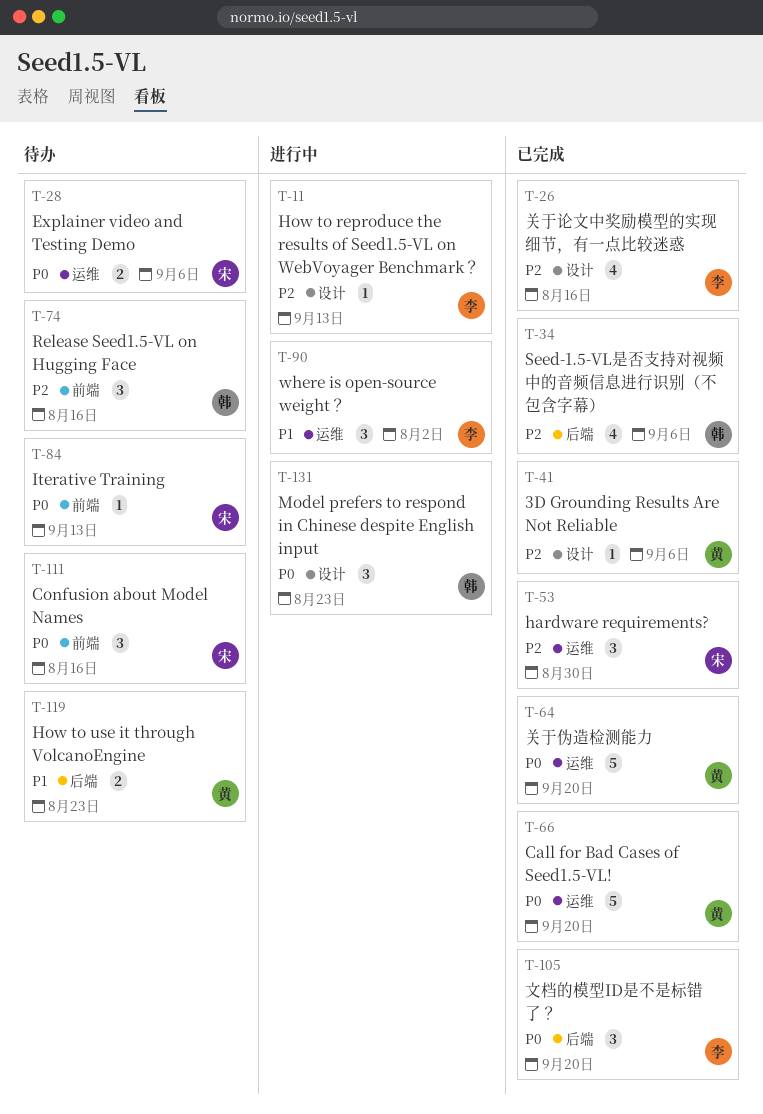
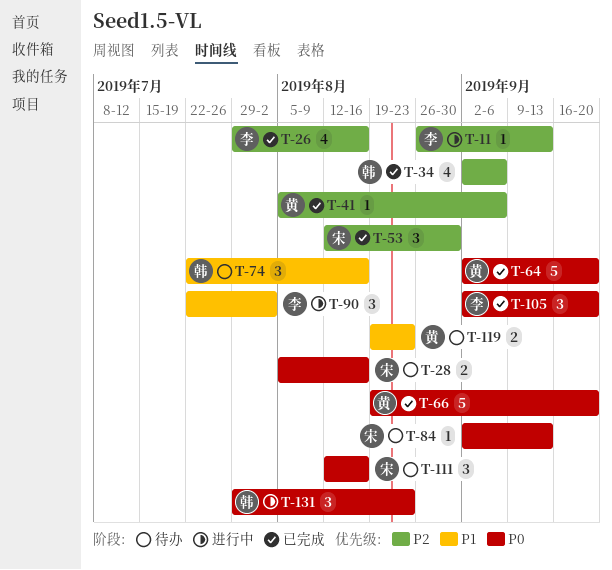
T-28, due: Sep 6 -> Aug 16
T-74, priority: P2 -> P1

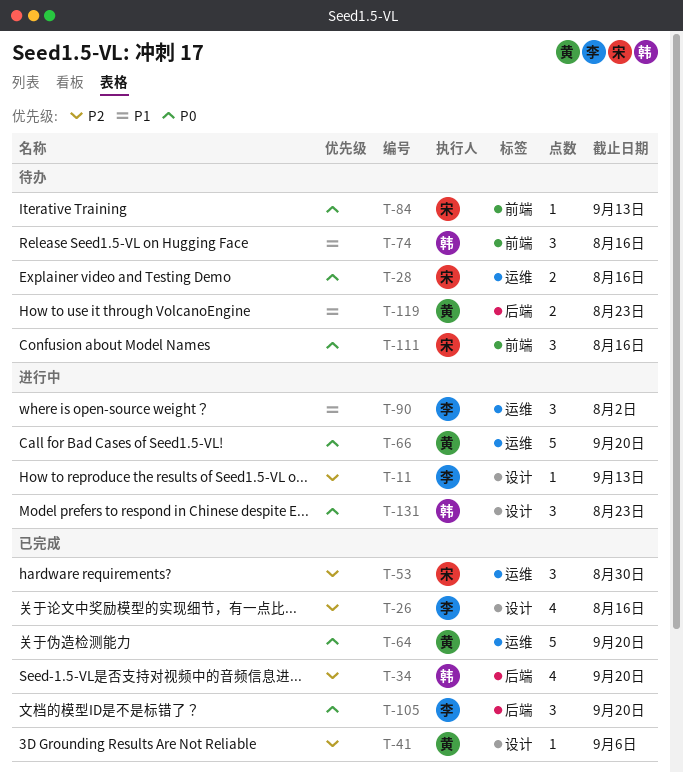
T-34, due: Sep 6 -> Sep 20
T-66, status: 已完成 -> 进行中

